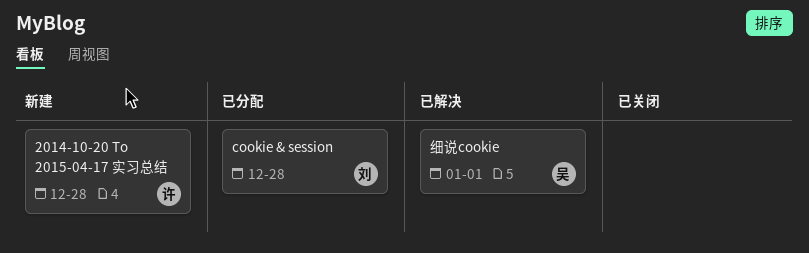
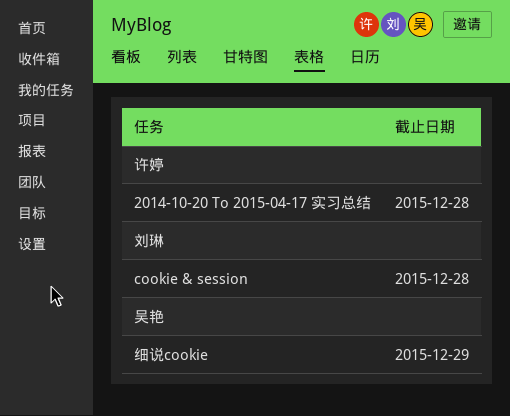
细说cookie, due: Jan 1 -> Dec 29

